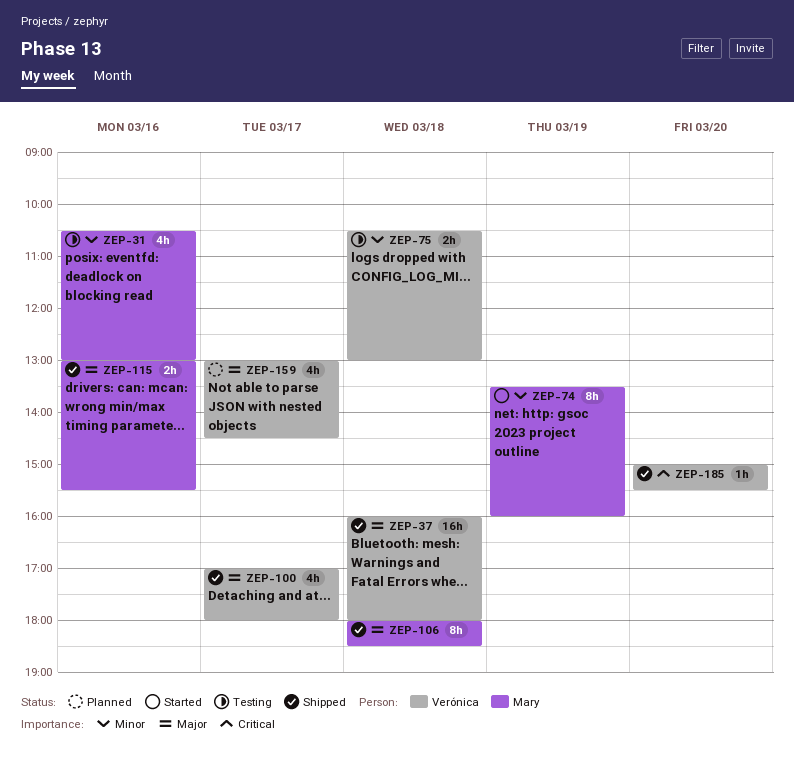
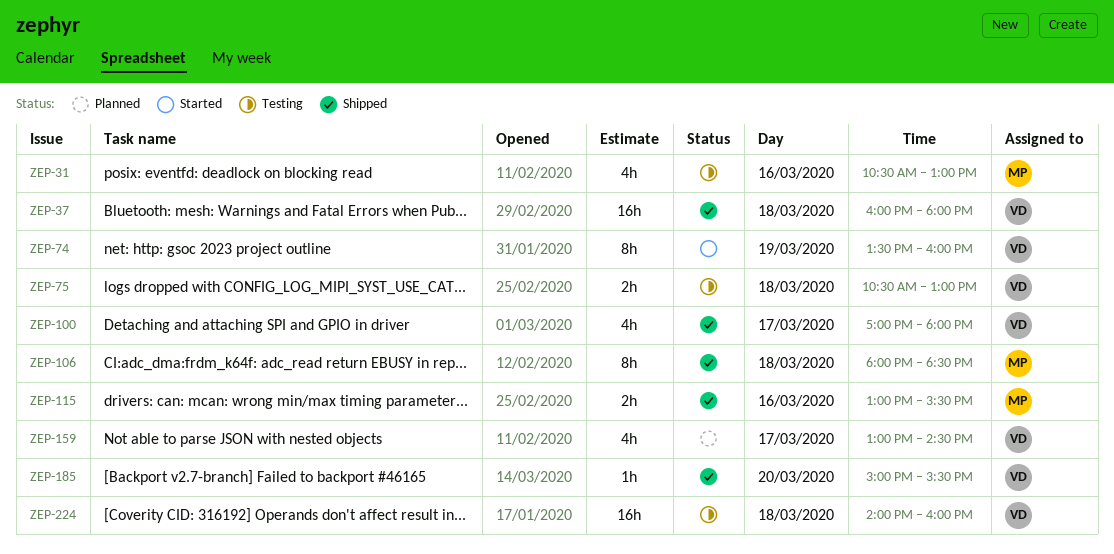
ZEP-74, owner: Mary -> Verónica
ZEP-224: none -> present

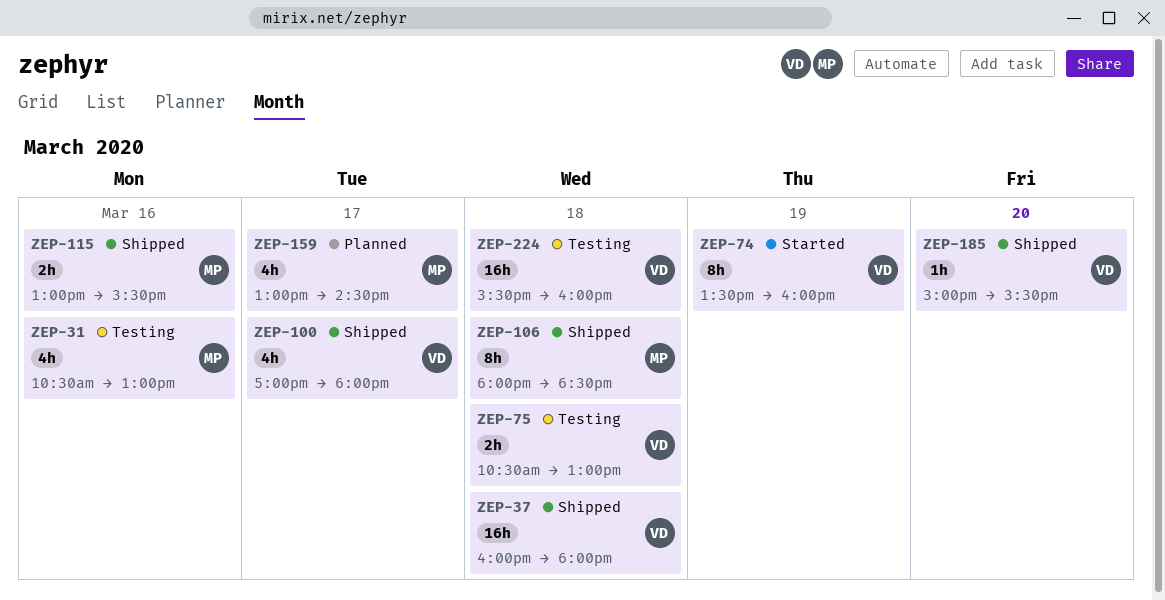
ZEP-159, owner: VD -> MP
ZEP-224, begins: 14:00 -> 15:30

